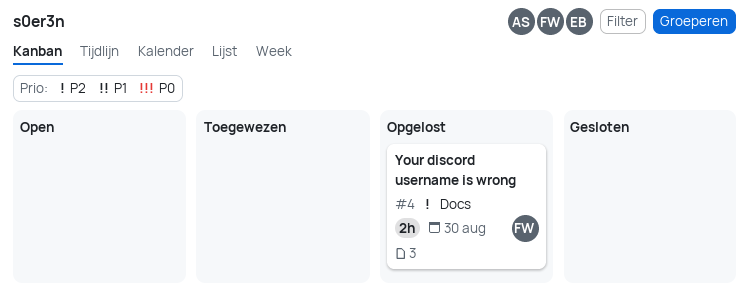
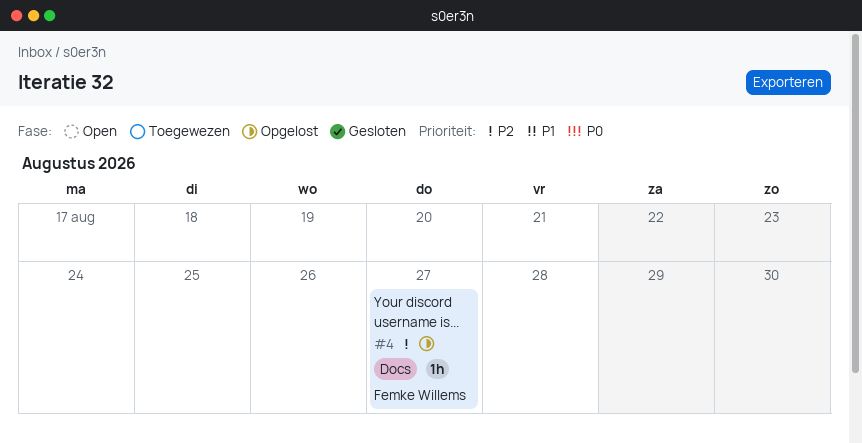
#4, estimate: 2h -> 1h
#4, due: Aug 30 -> Aug 27

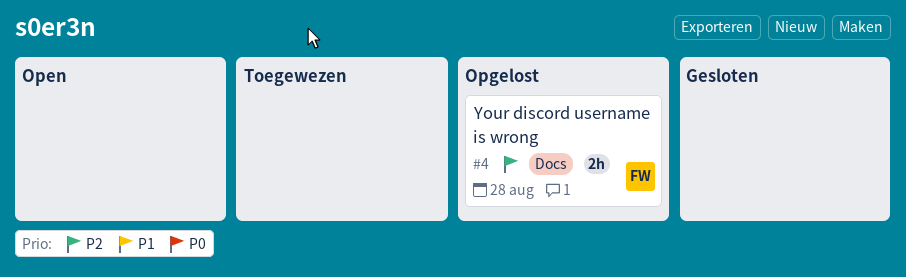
#4, estimate: 1h -> 2h
#4, due: Aug 27 -> Aug 28

